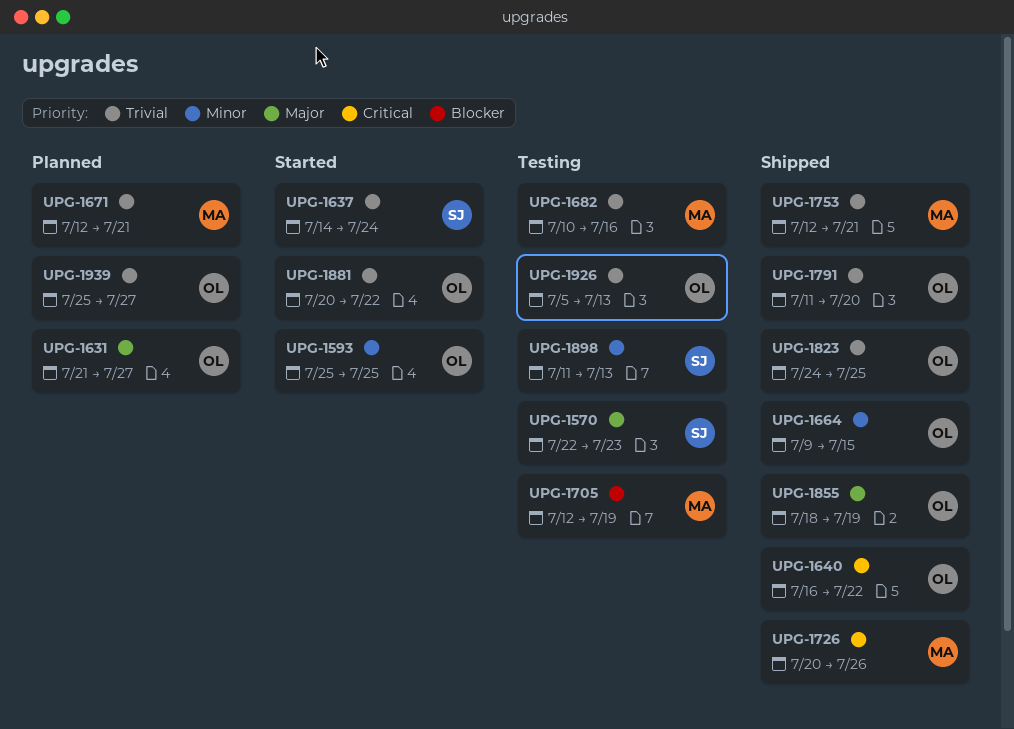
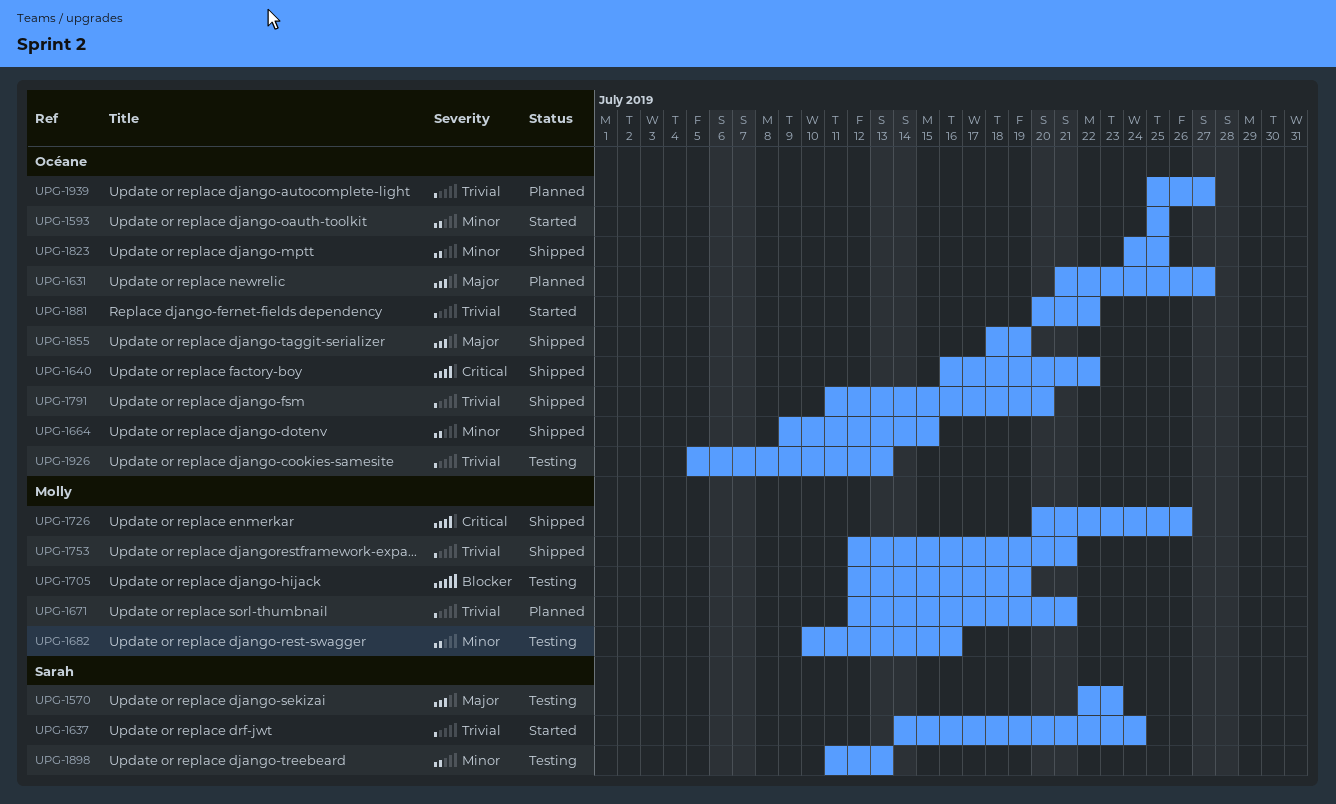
UPG-1682, priority: Trivial -> Minor
UPG-1823, priority: Trivial -> Minor

